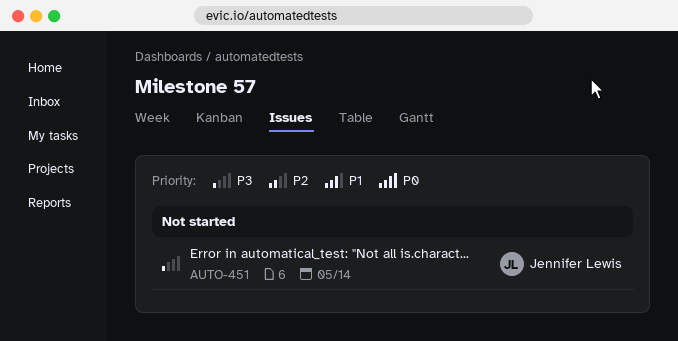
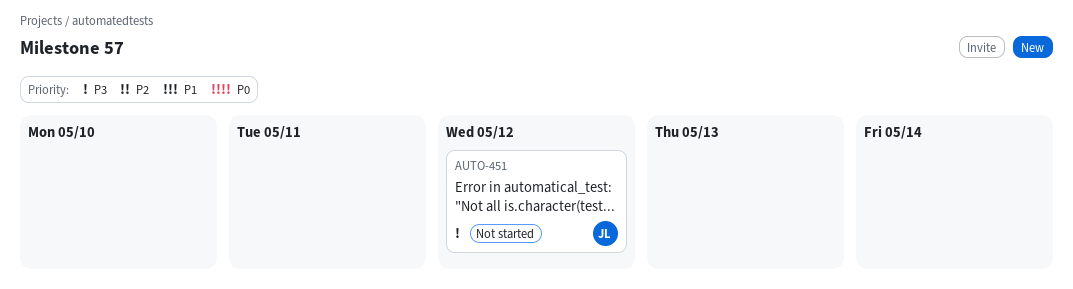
AUTO-451, due: May 14 -> May 12

